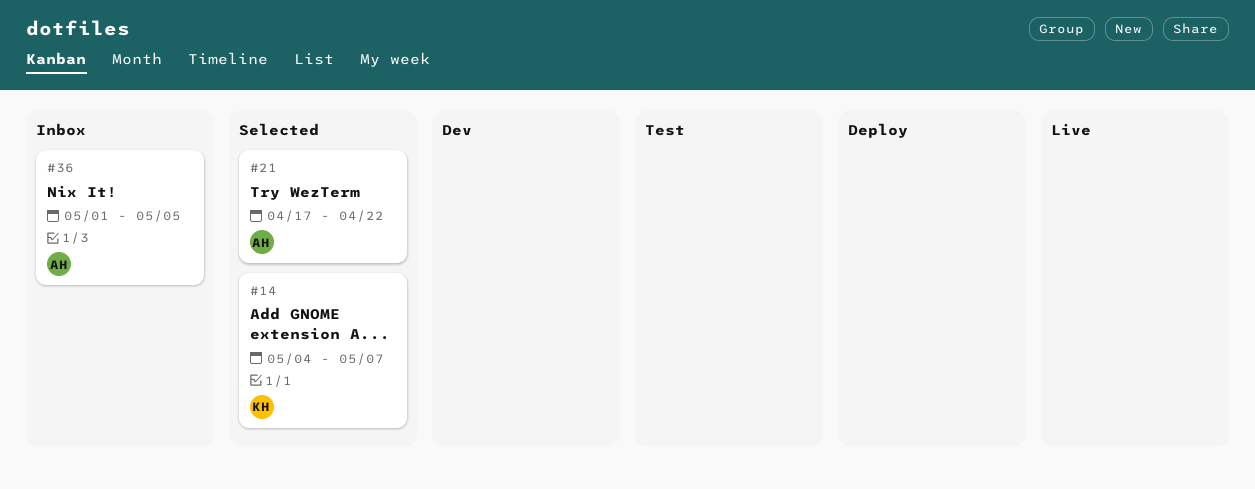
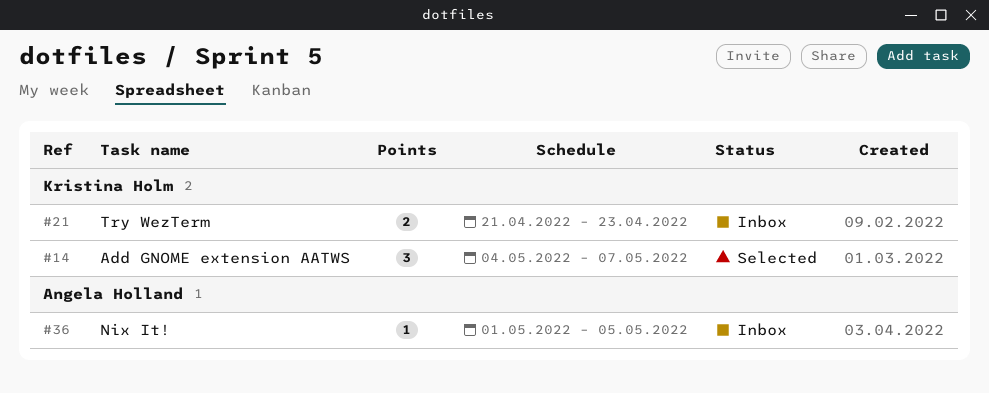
#21, status: Selected -> Inbox
#21, owner: Angela Holland -> Kristina Holm
#21, start: Apr 17 -> Apr 21
#21, due: Apr 22 -> Apr 23

